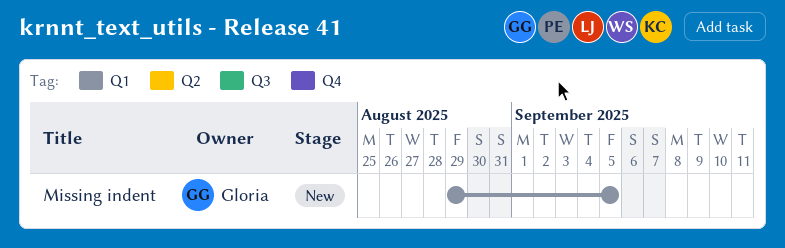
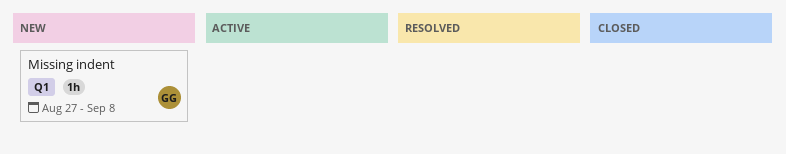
Missing indent, start: Aug 29 -> Aug 27
Missing indent, due: Sep 5 -> Sep 8

